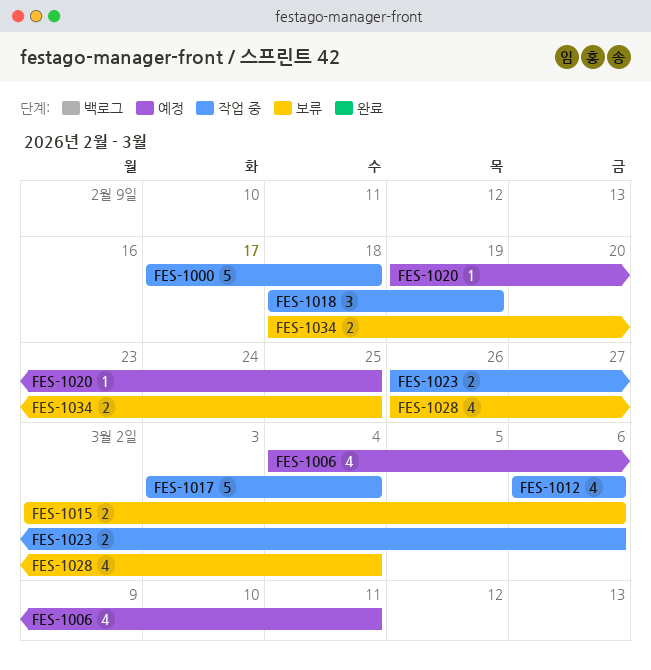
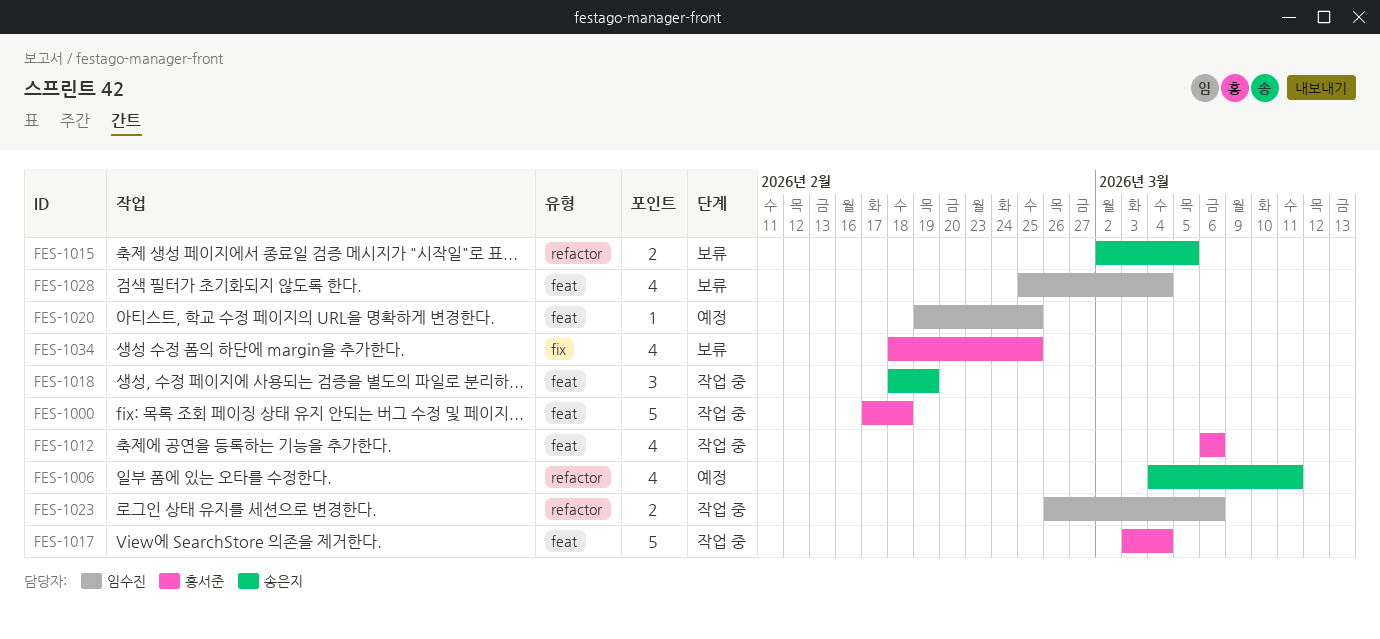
FES-1015, due: Mar 6 -> Mar 5
FES-1028, start: Feb 26 -> Feb 25
FES-1034, estimate: 2 -> 4

